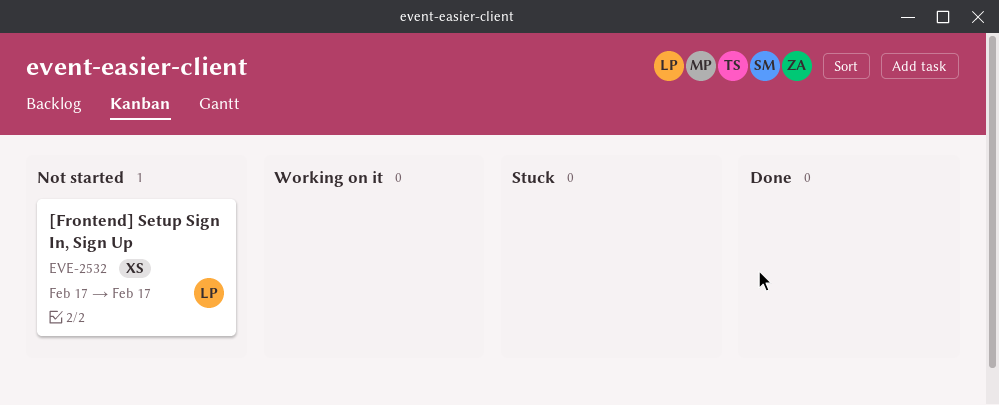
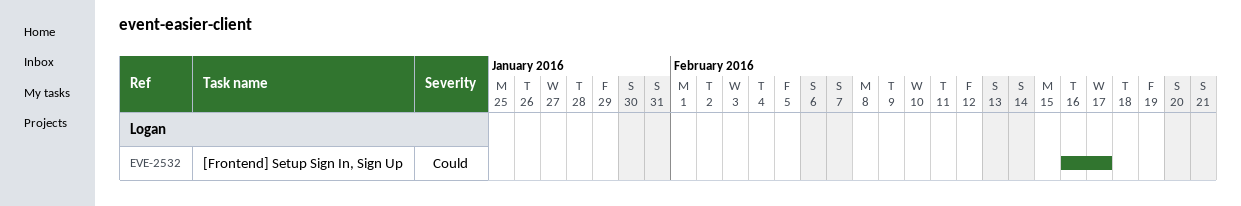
EVE-2532, start: Feb 17 -> Feb 16

